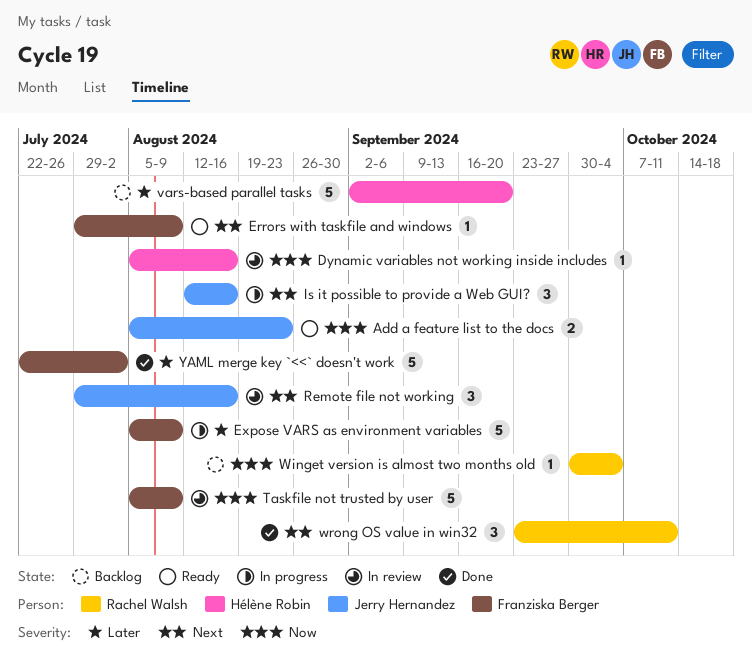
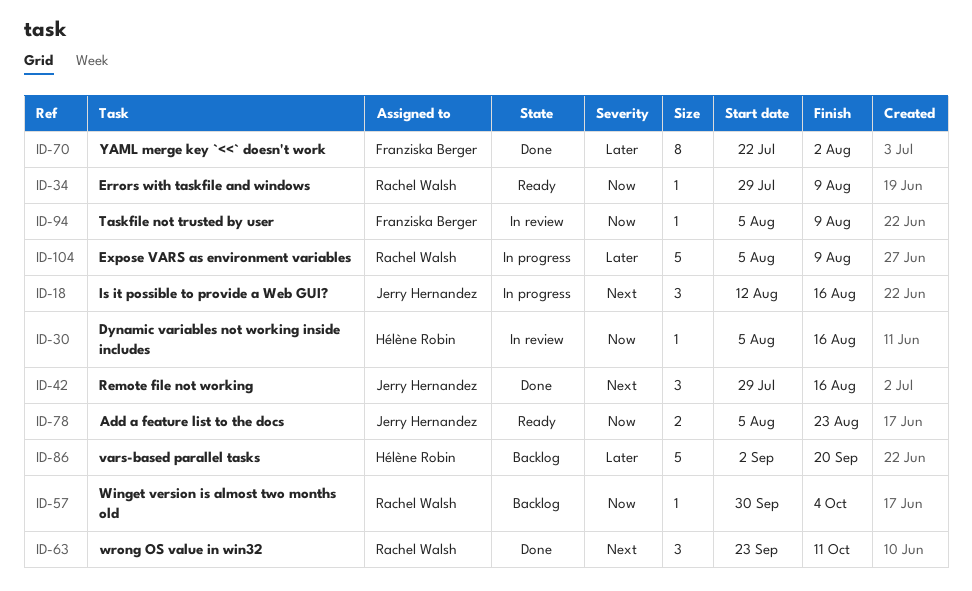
Errors with taskfile and windows, owner: Franziska Berger -> Rachel Walsh
Errors with taskfile and windows, priority: Next -> Now
Expose VARS as environment variables, owner: Franziska Berger -> Rachel Walsh
Remote file not working, status: In review -> Done
Taskfile not trusted by user, estimate: 5 -> 1
YAML merge key `<<` doesn't work, estimate: 5 -> 8

